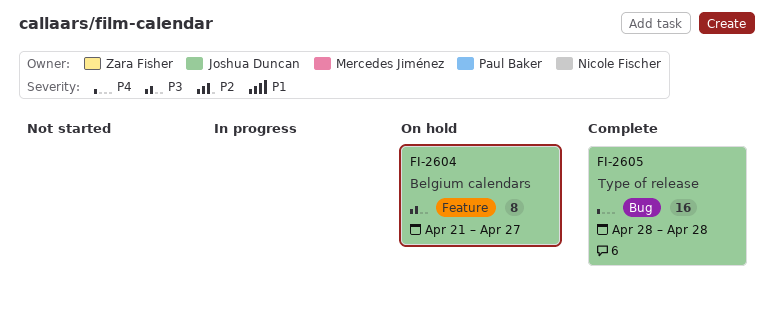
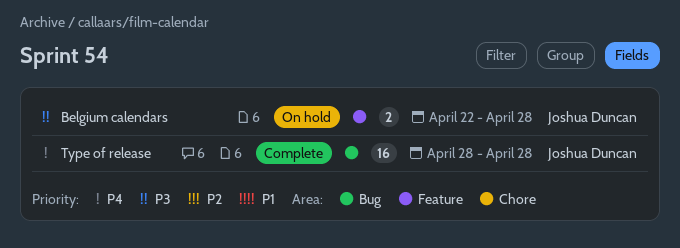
Belgium calendars, estimate: 8 -> 2
Belgium calendars, start: Apr 21 -> Apr 22
Belgium calendars, due: Apr 27 -> Apr 28

